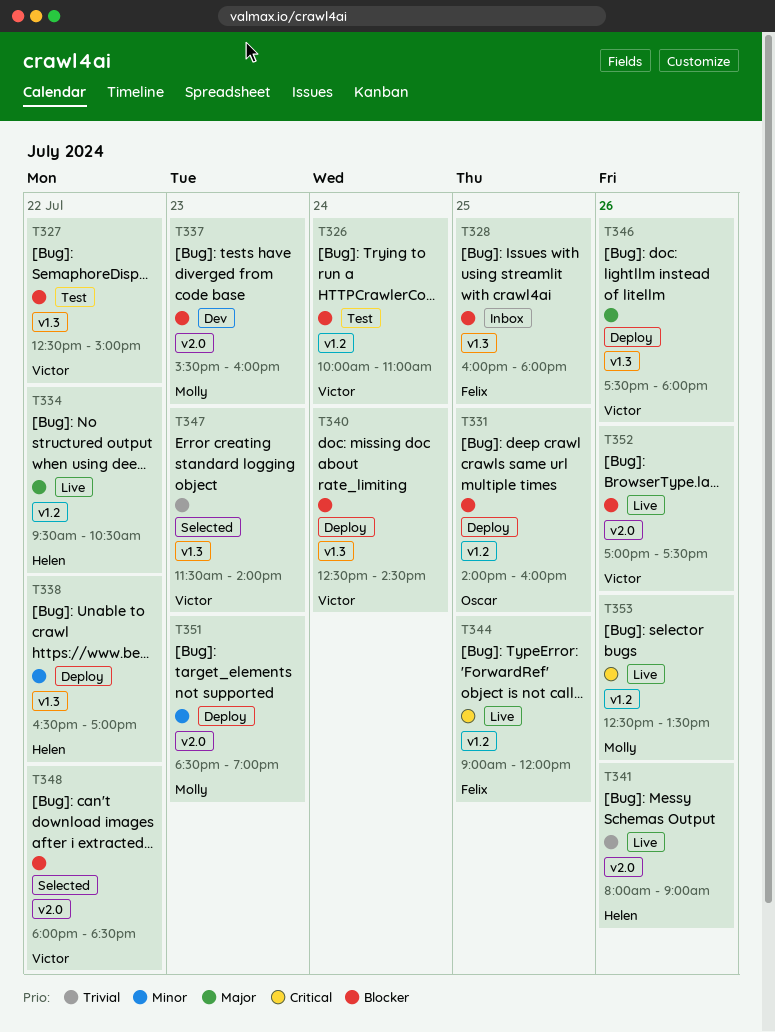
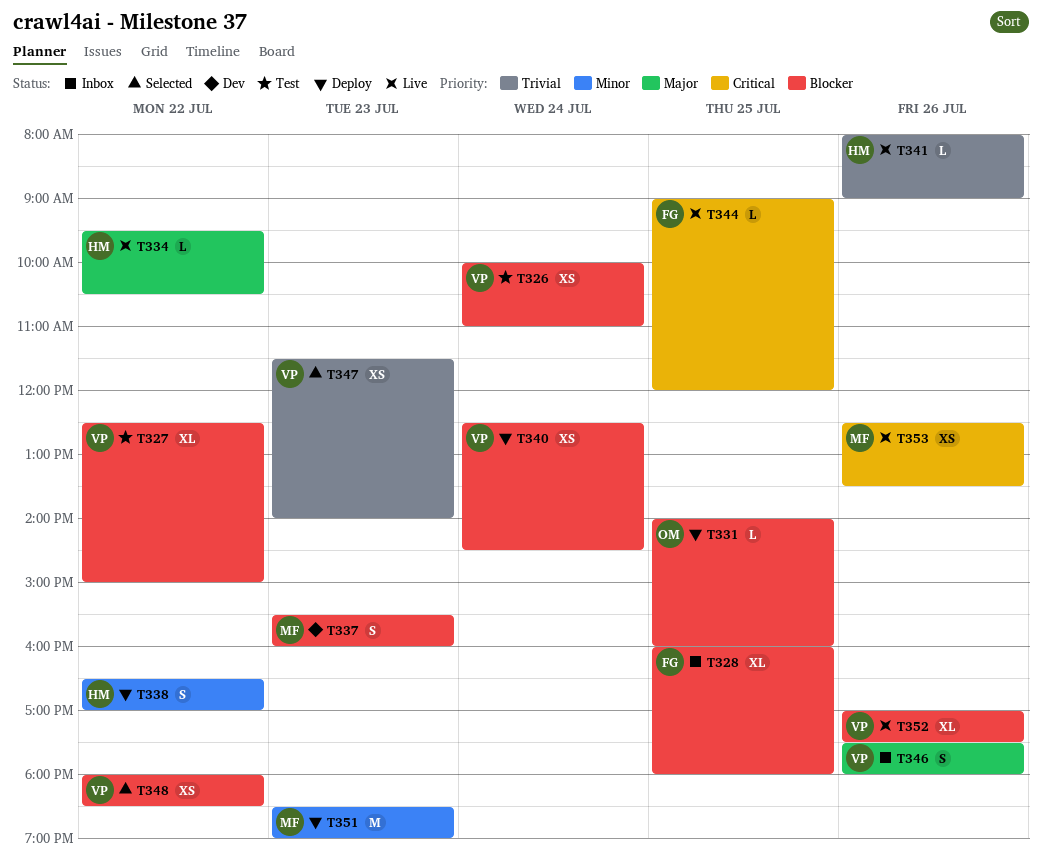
T346, status: Deploy -> Inbox

